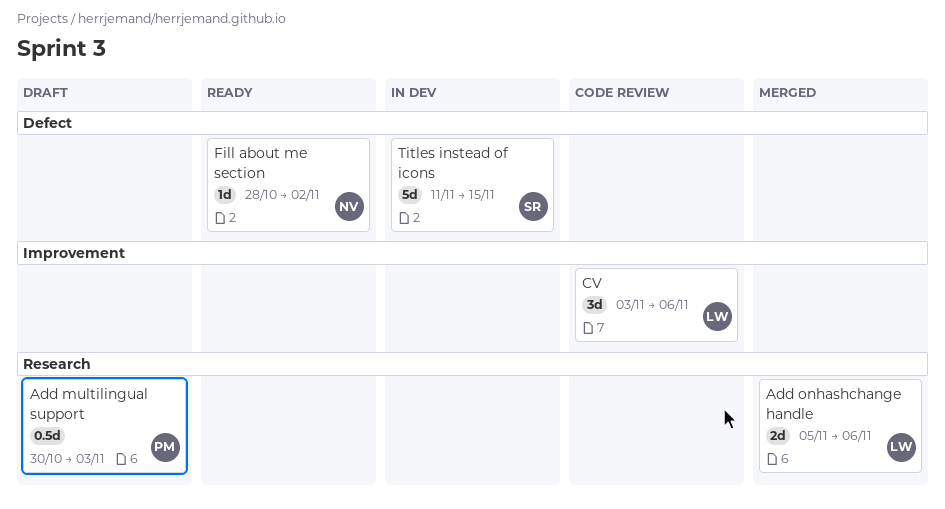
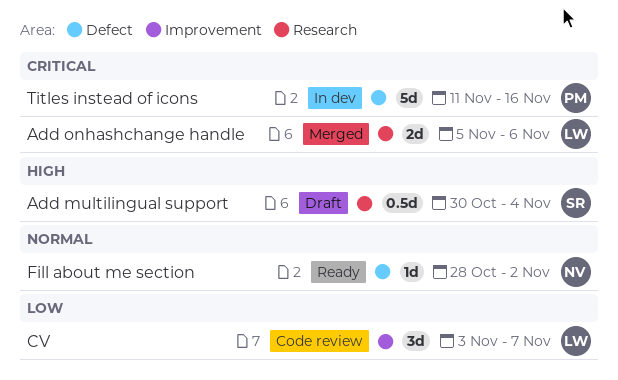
Add multilingual support, owner: PM -> SR
Add multilingual support, due: Nov 3 -> Nov 4
CV, due: Nov 6 -> Nov 7
Titles instead of icons, owner: SR -> PM
Titles instead of icons, due: Nov 15 -> Nov 16

